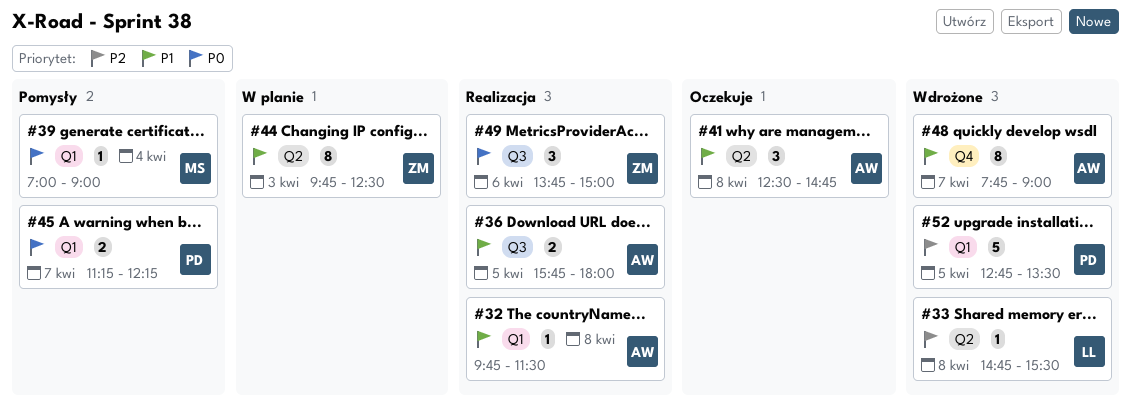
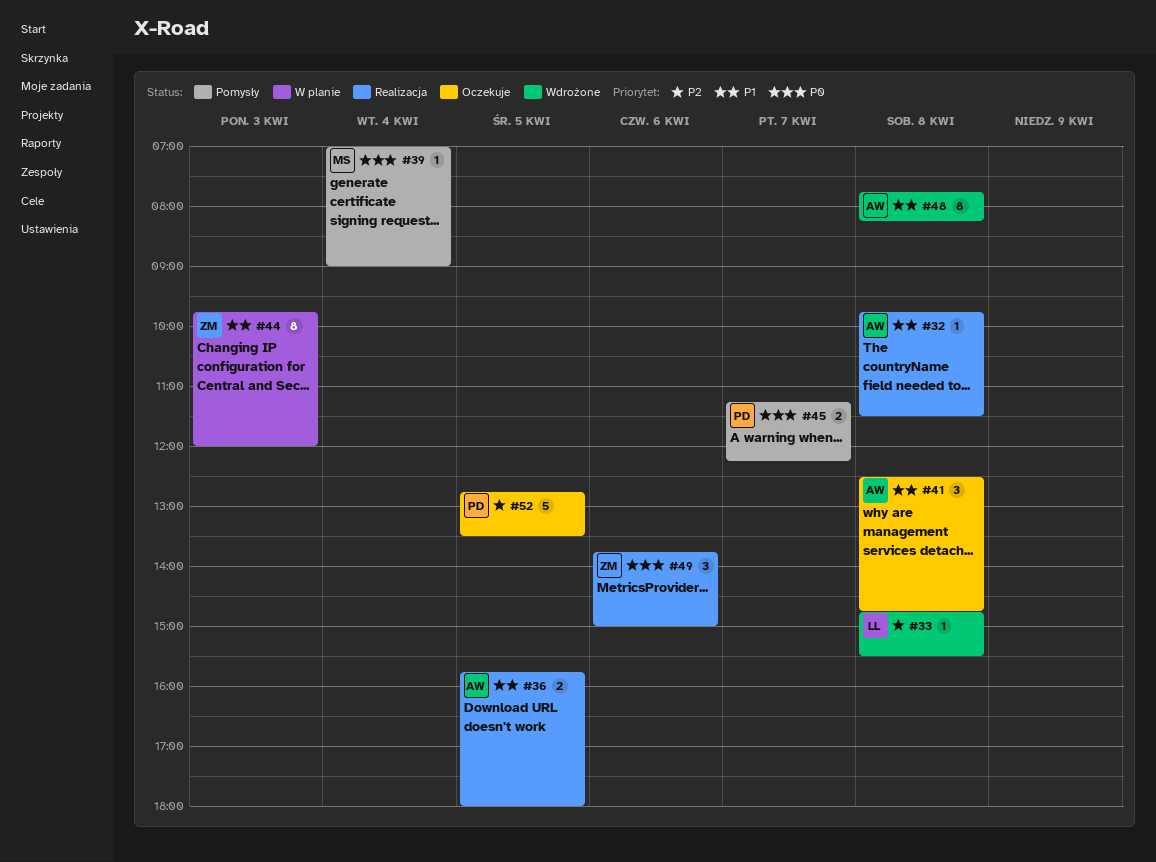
#44, ends: 12:30 -> 12:00
#48, day: Apr 7 -> Apr 8
#48, ends: 09:00 -> 08:15
#52, status: Wdrożone -> Oczekuje

